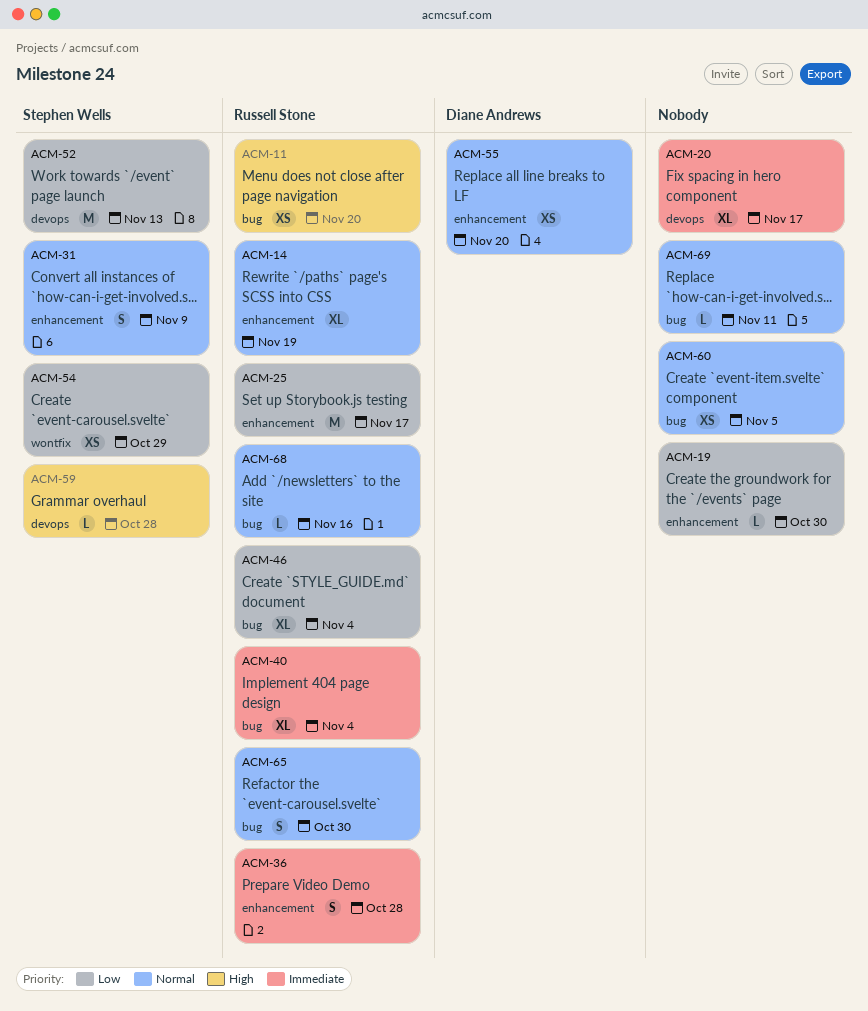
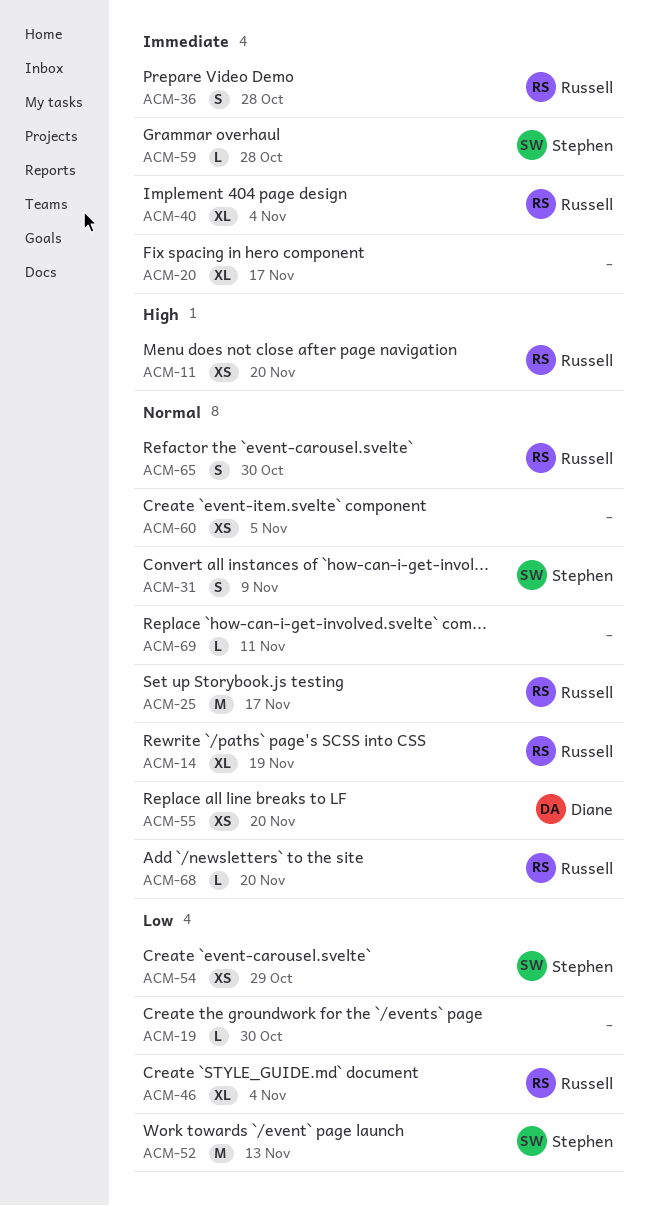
ACM-25, priority: Low -> Normal
ACM-59, priority: High -> Immediate
ACM-68, due: Nov 16 -> Nov 20

